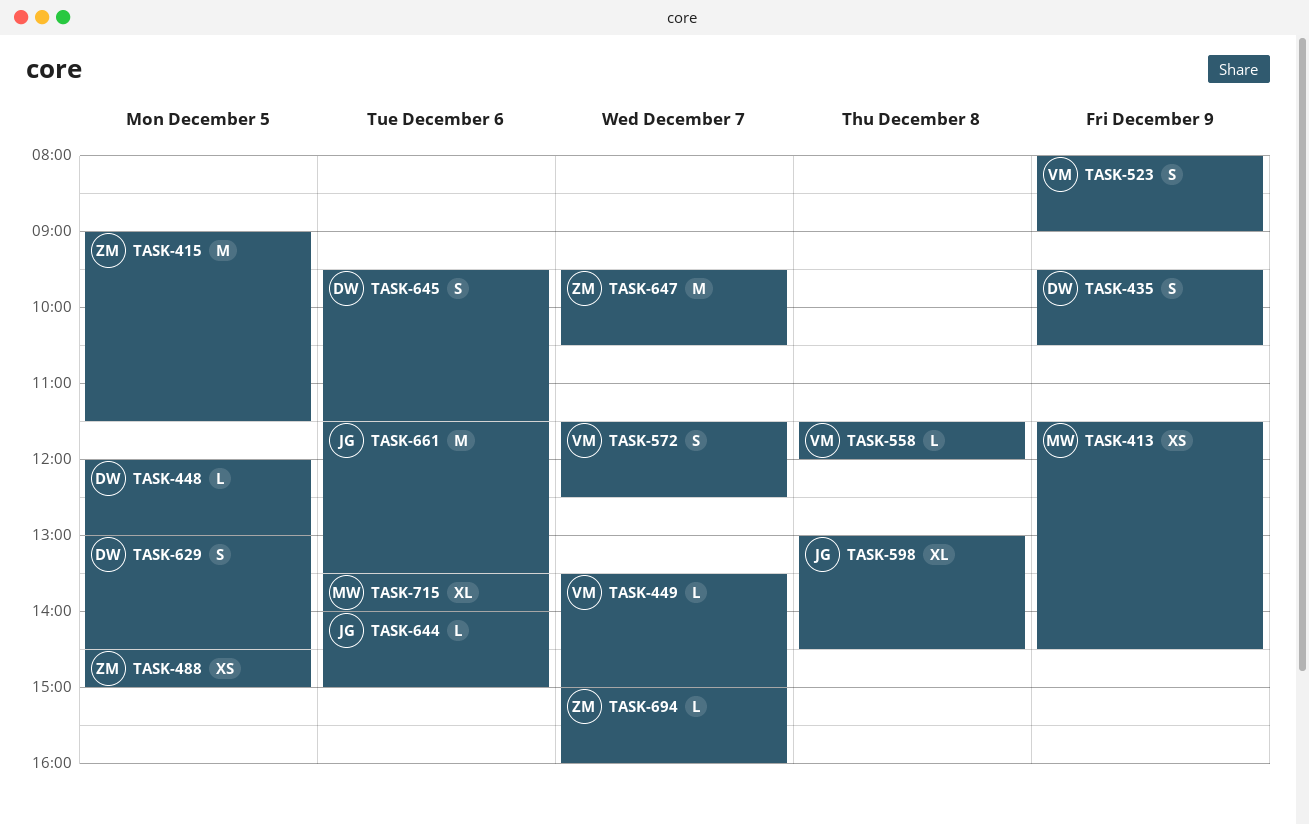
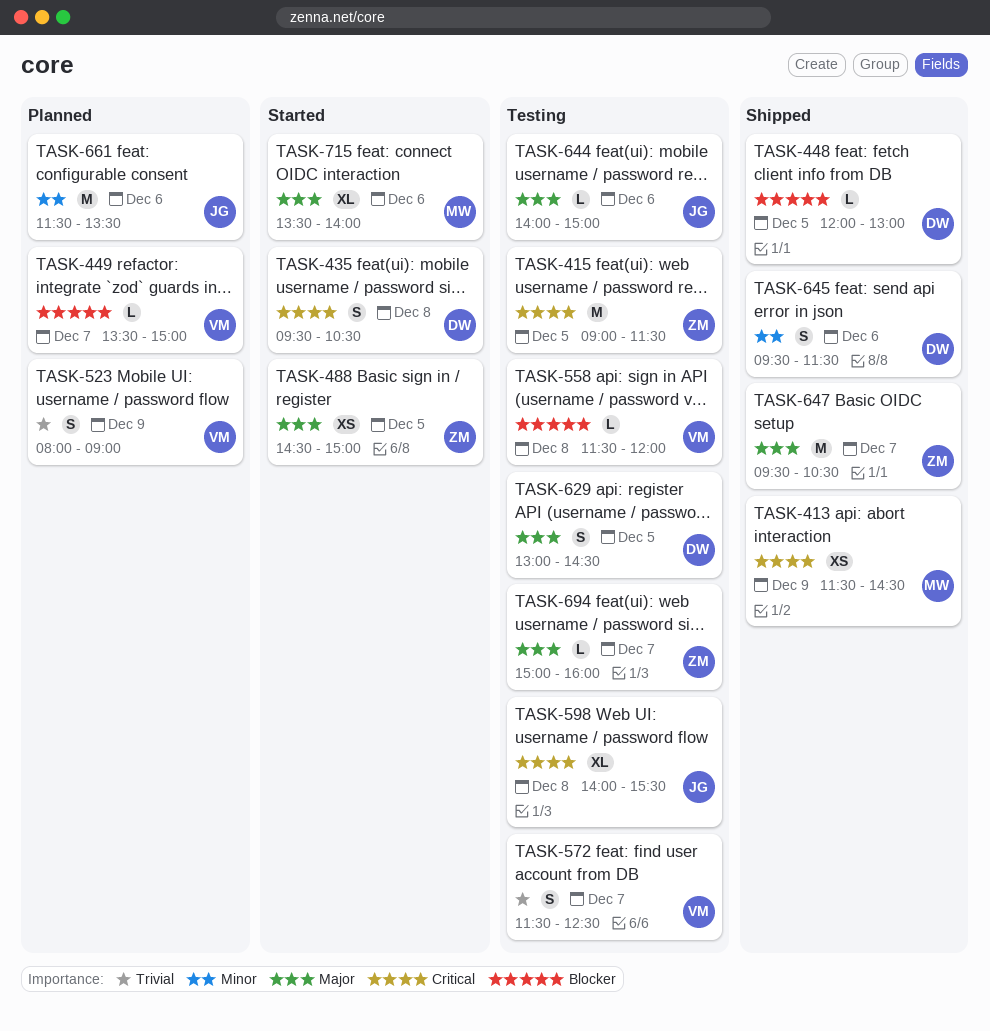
TASK-435, day: Dec 9 -> Dec 8
TASK-598, begins: 13:00 -> 14:00
TASK-598, ends: 14:30 -> 15:30

